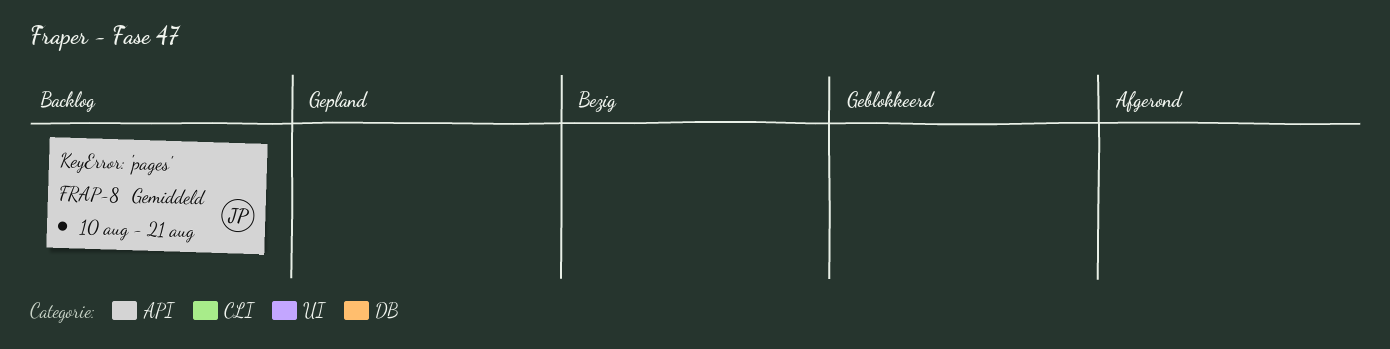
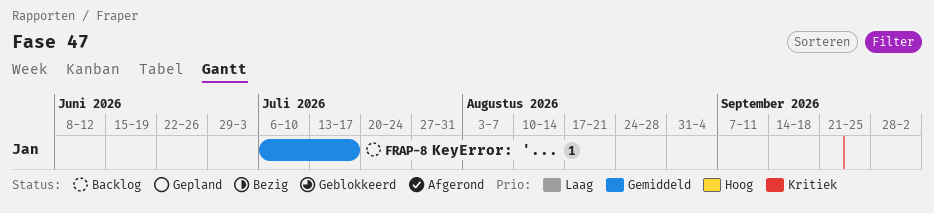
FRAP-8, start: Aug 10 -> Jul 6
FRAP-8, due: Aug 21 -> Jul 17

